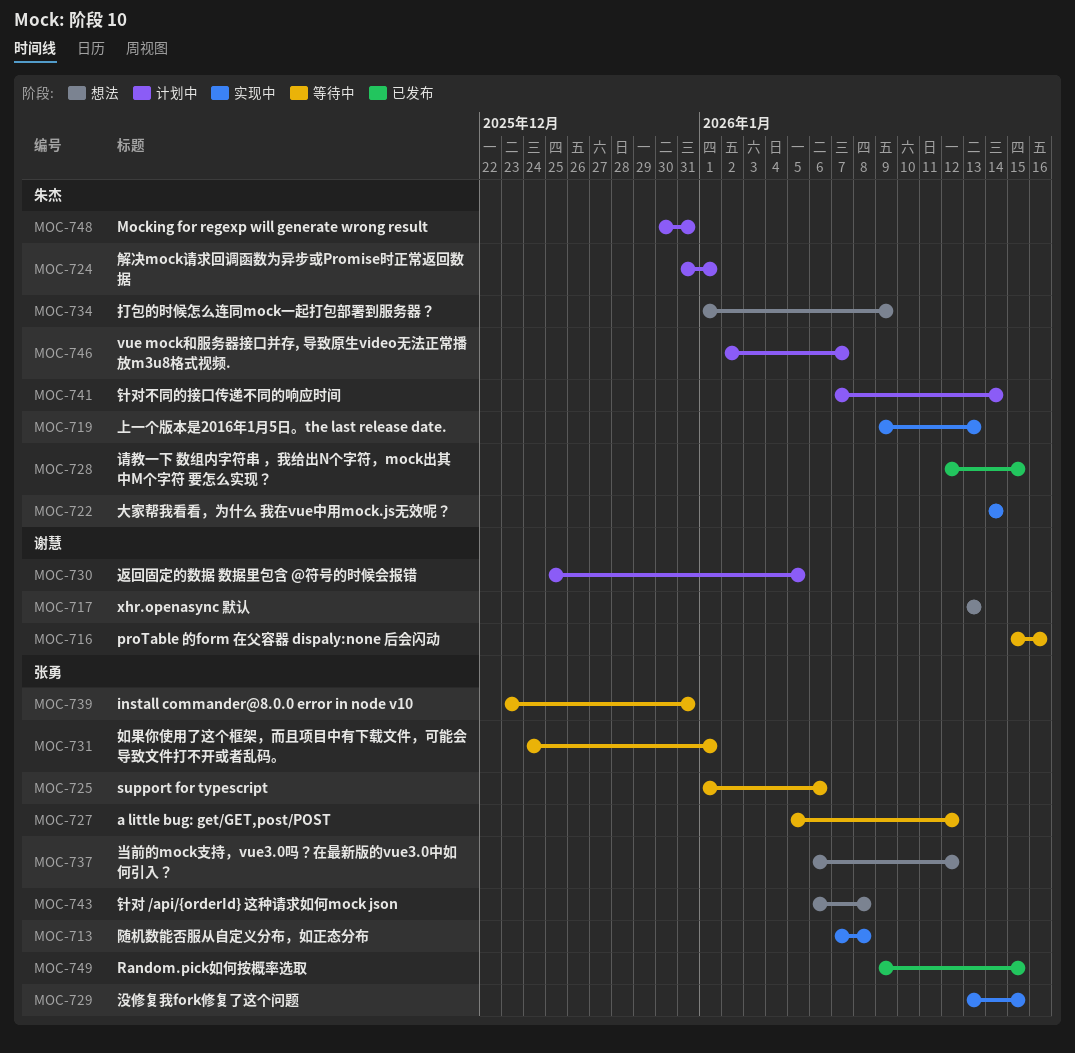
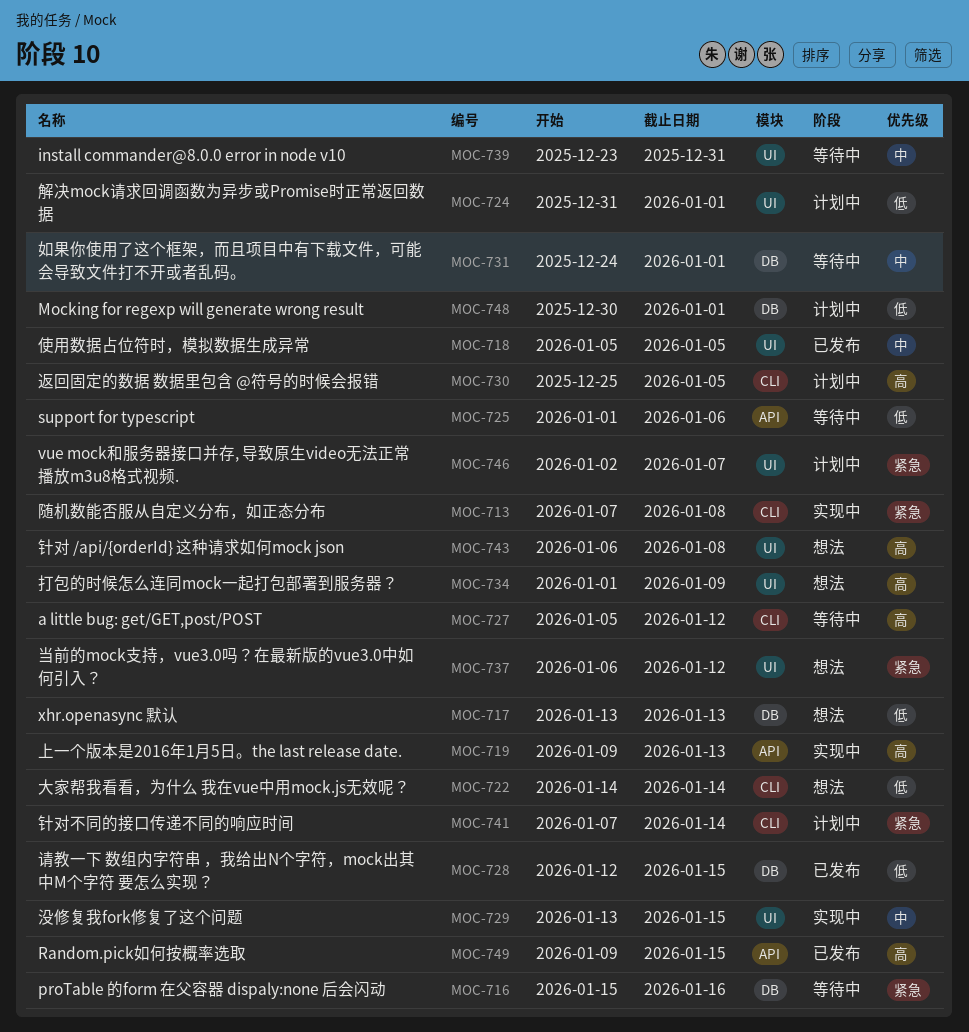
MOC-718: none -> present
MOC-722, status: 实现中 -> 想法
MOC-748, due: Dec 31 -> Jan 1

